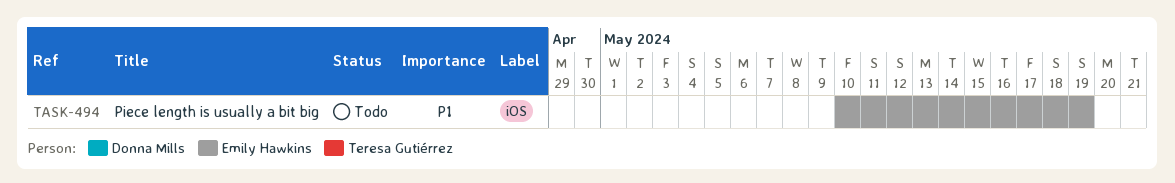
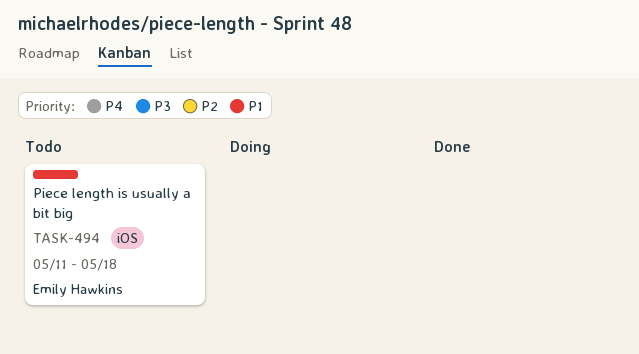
TASK-494, start: May 10 -> May 11
TASK-494, due: May 19 -> May 18

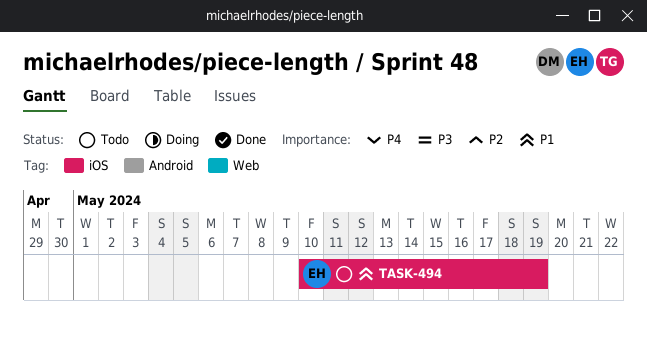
TASK-494, start: May 11 -> May 10
TASK-494, due: May 18 -> May 19

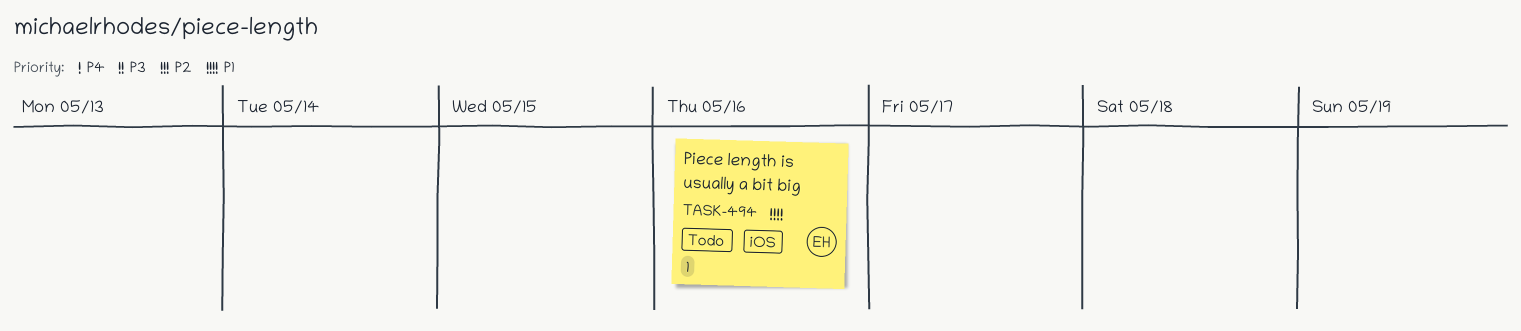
TASK-494, due: May 19 -> May 16

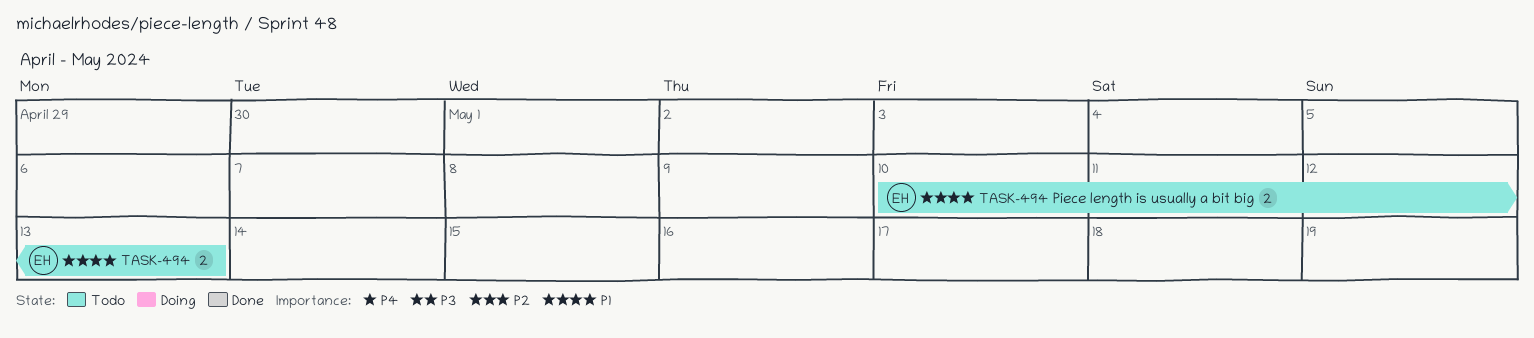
TASK-494, estimate: 1 -> 2
TASK-494, due: May 16 -> May 13

